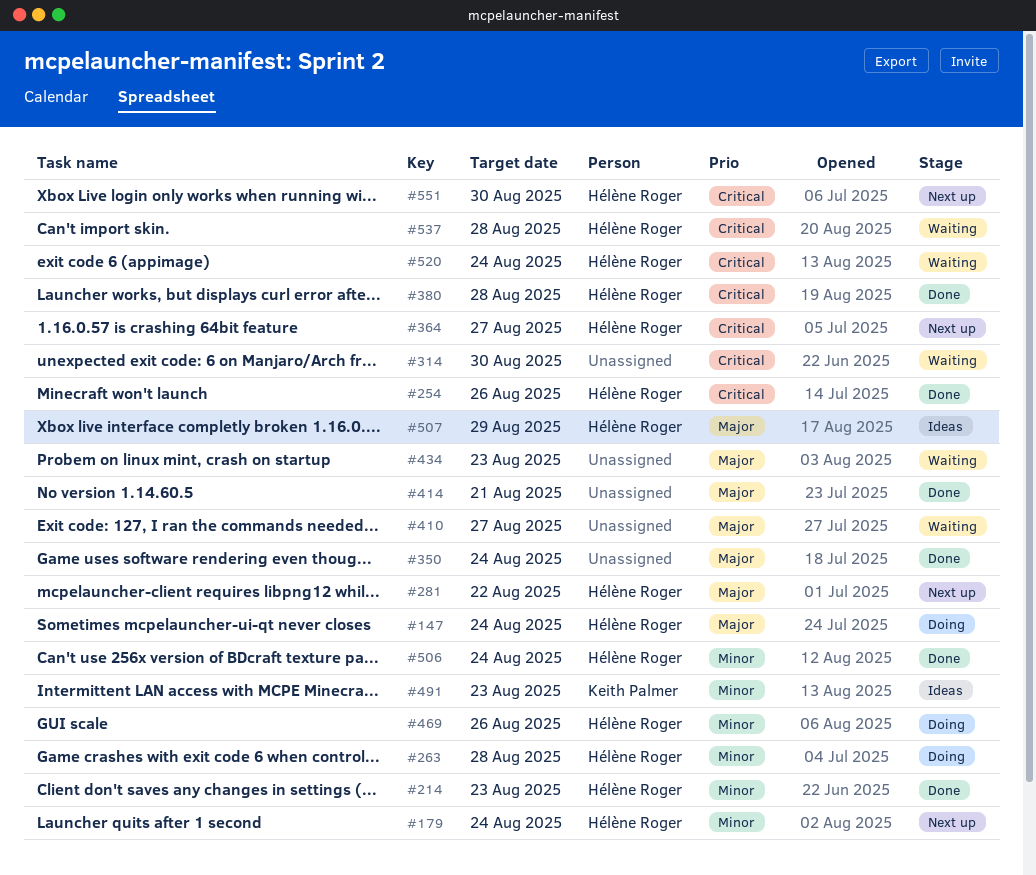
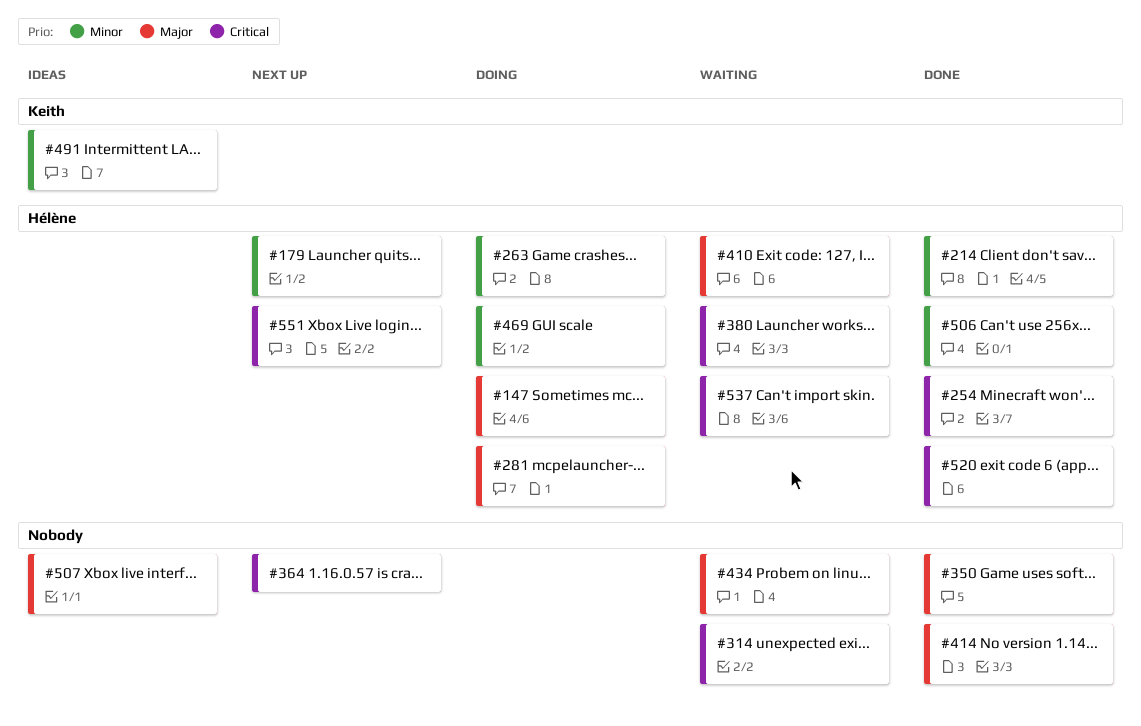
#281, status: Next up -> Doing
#364, owner: Hélène Roger -> none
#380, status: Done -> Waiting
#410, owner: none -> Hélène Roger
#507, owner: Hélène Roger -> none
#520, status: Waiting -> Done

